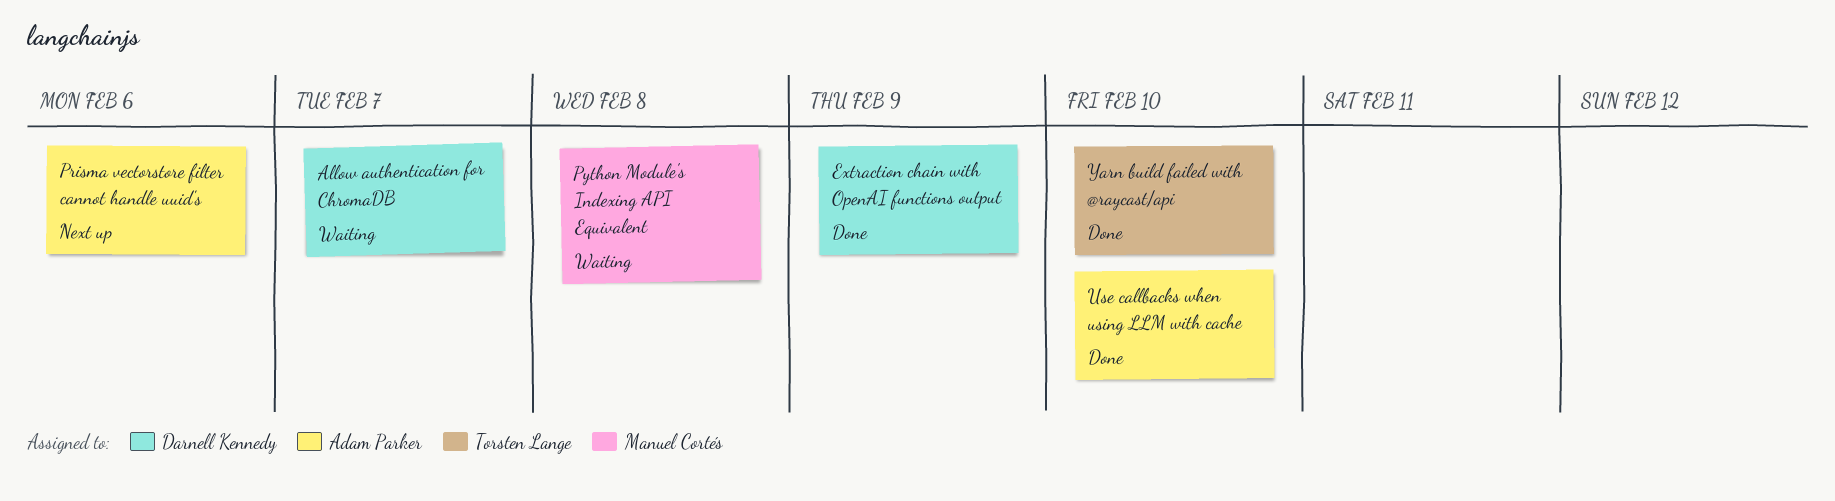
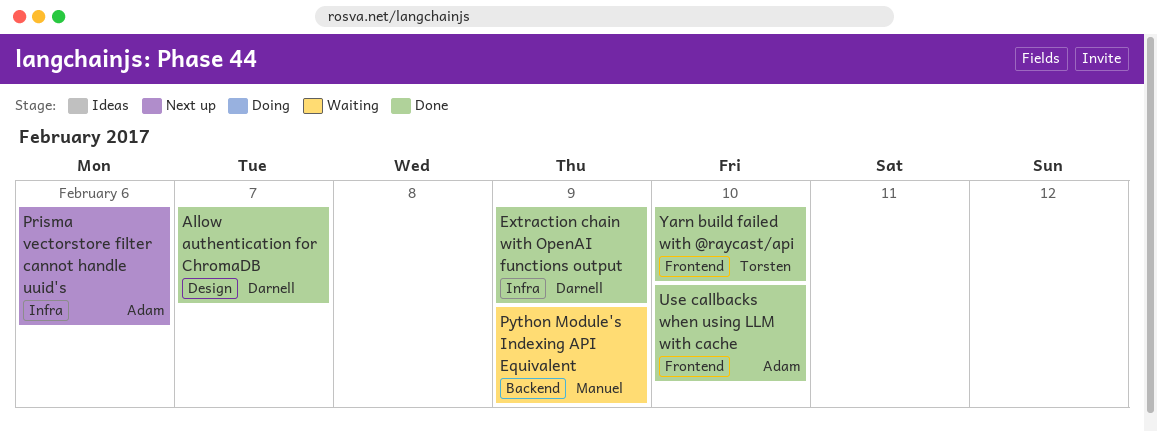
Allow authentication for ChromaDB, status: Waiting -> Done
Python Module's Indexing API Equivalent, due: Feb 8 -> Feb 9

